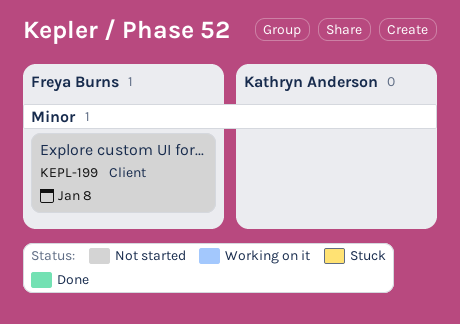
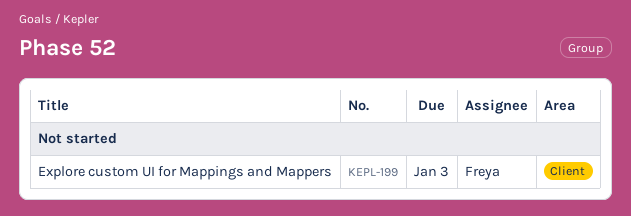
KEPL-199, due: Jan 8 -> Jan 3

